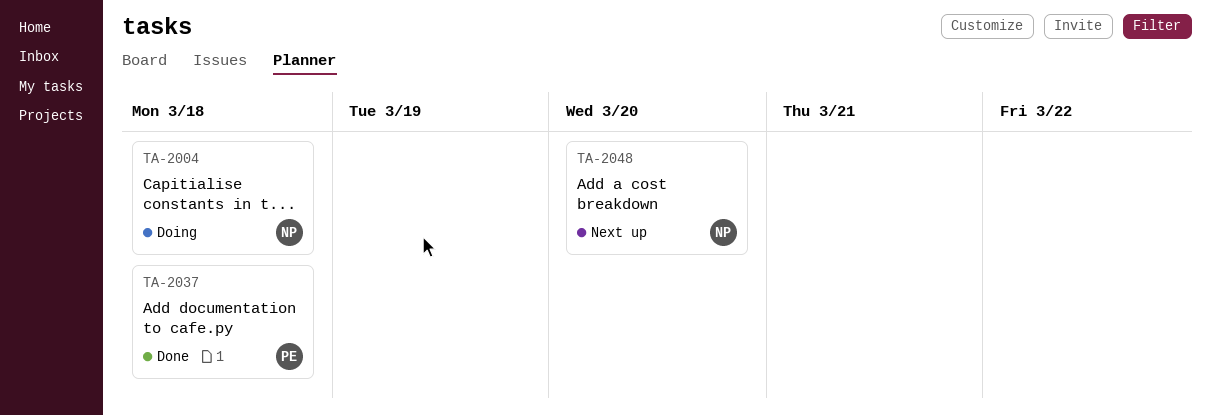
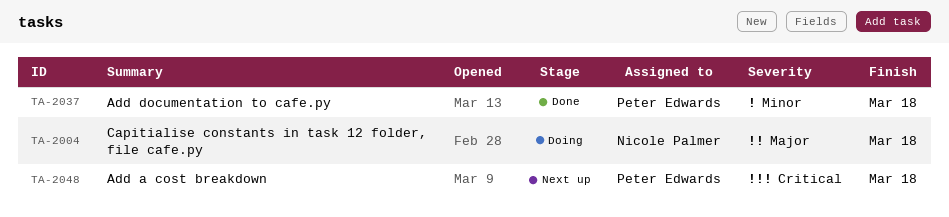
TA-2048, owner: Nicole Palmer -> Peter Edwards
TA-2048, due: Mar 20 -> Mar 18

